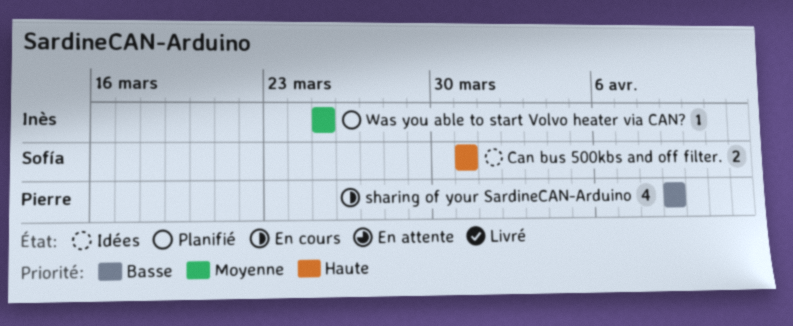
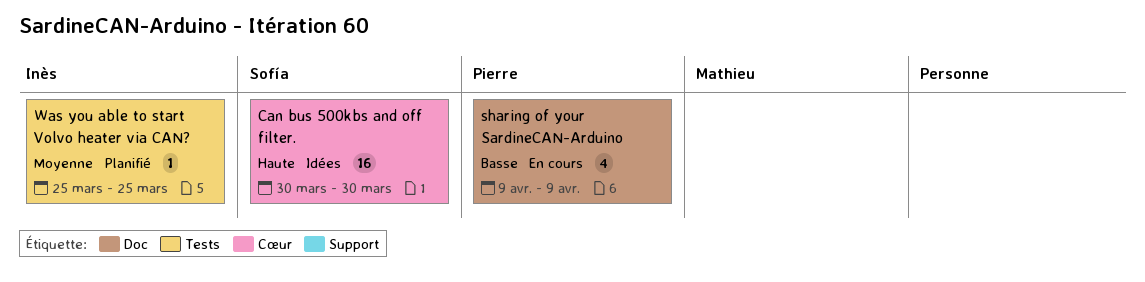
Can bus 500kbs and off filter., estimate: 2 -> 16
Can bus 500kbs and off filter., start: Mar 31 -> Mar 30
Can bus 500kbs and off filter., due: Mar 31 -> Mar 30

